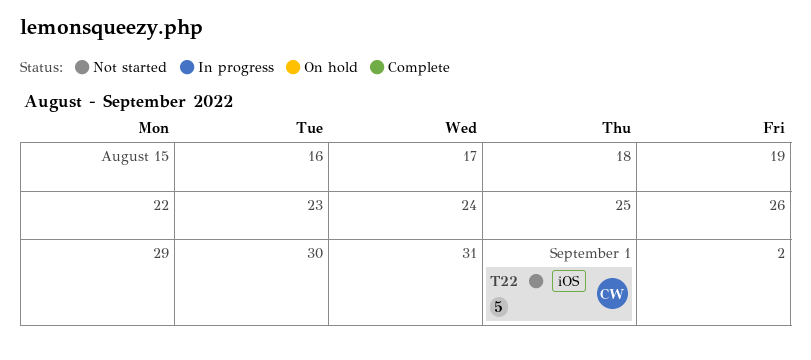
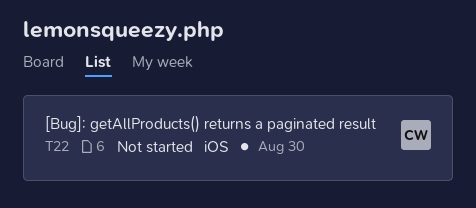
T22, estimate: 5 -> 1
T22, due: Sep 1 -> Aug 30

